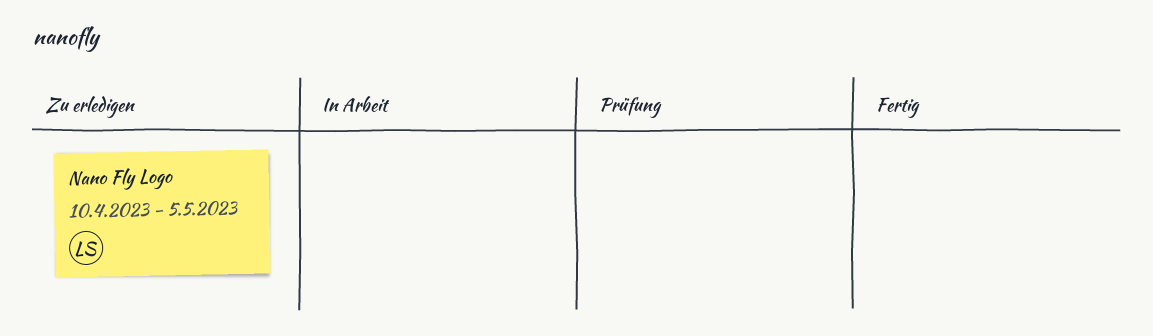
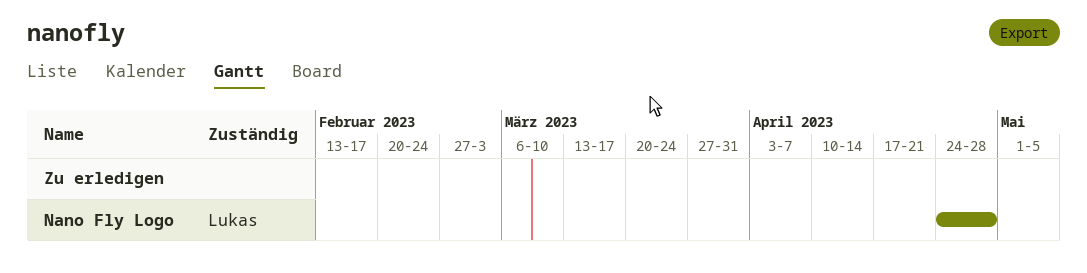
Nano Fly Logo, start: Apr 10 -> Apr 24
Nano Fly Logo, due: May 5 -> Apr 28

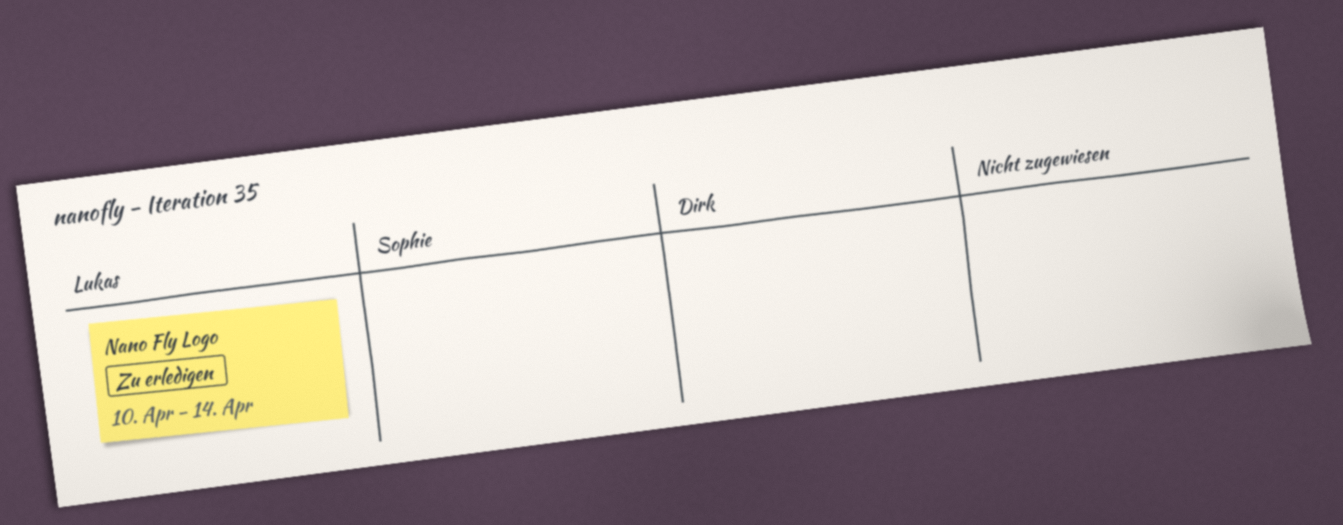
Nano Fly Logo, start: Apr 24 -> Apr 10
Nano Fly Logo, due: Apr 28 -> Apr 14

